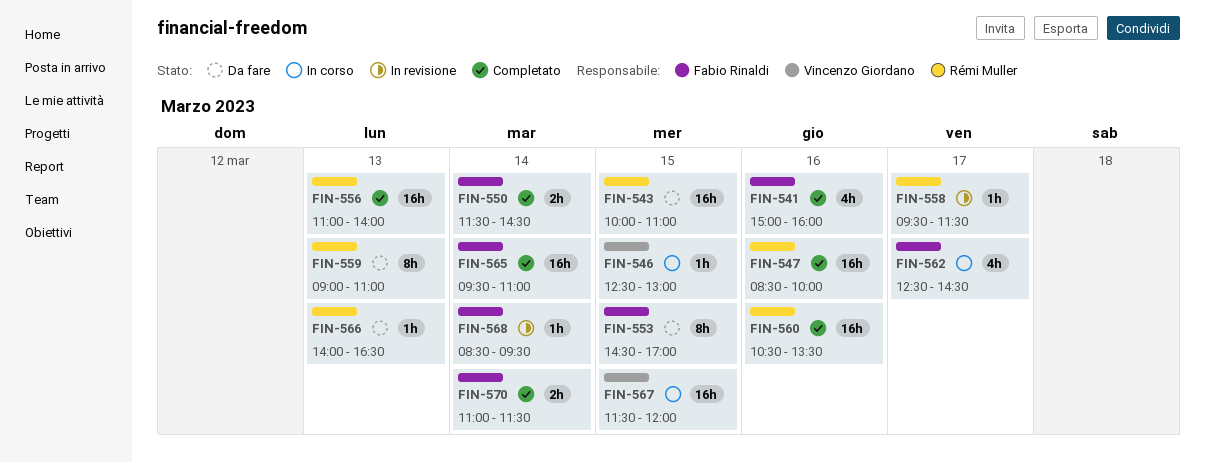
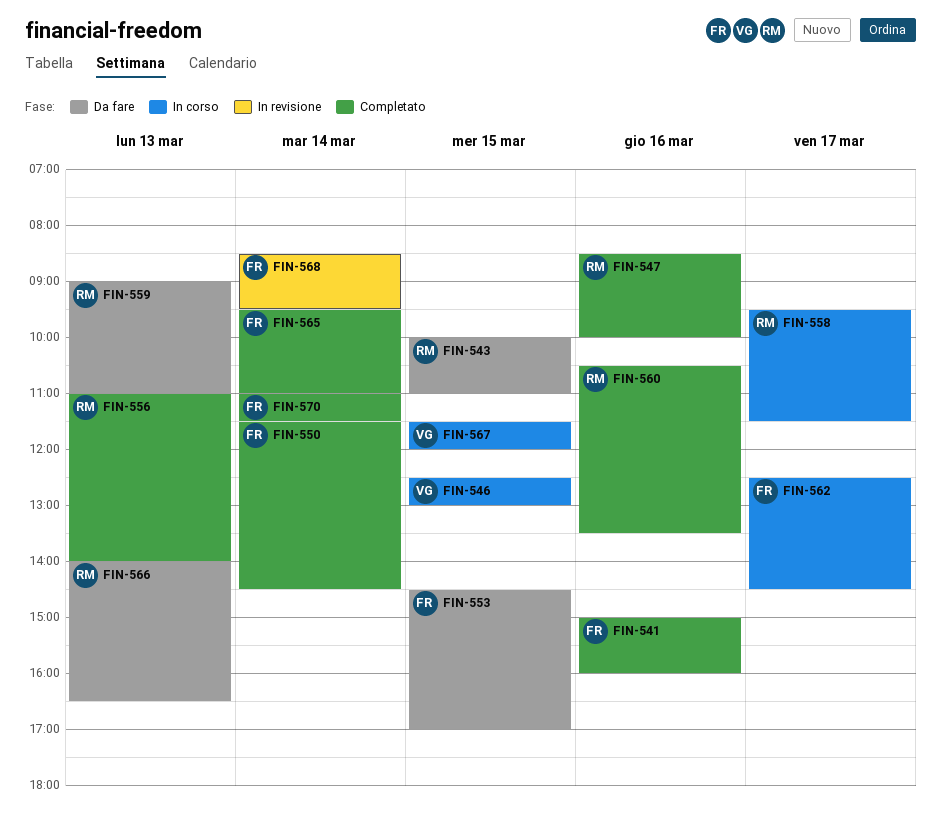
FIN-558, status: In revisione -> In corso

